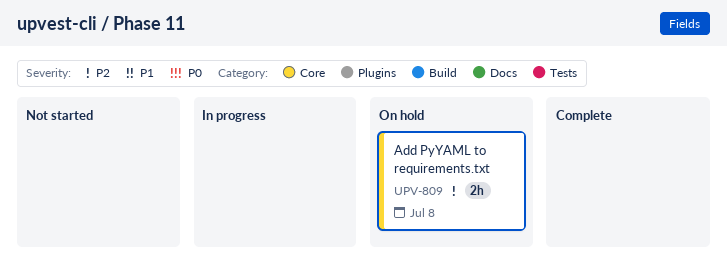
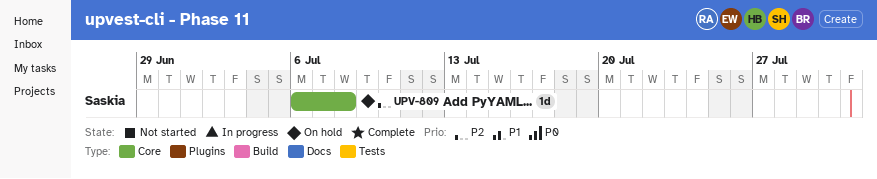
UPV-809, estimate: 2h -> 1d

